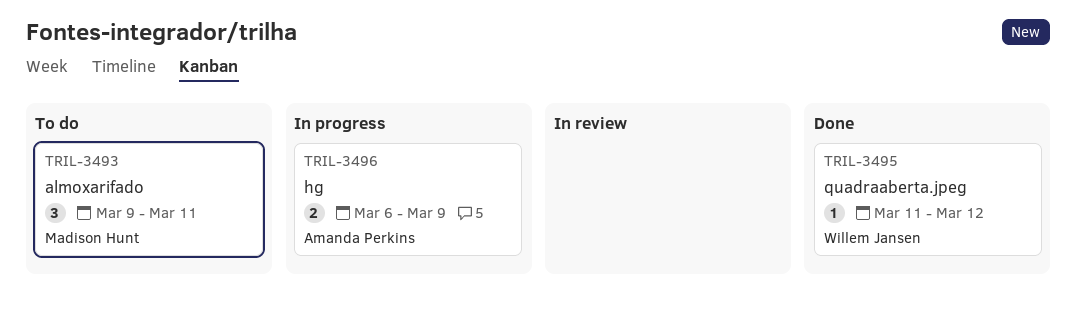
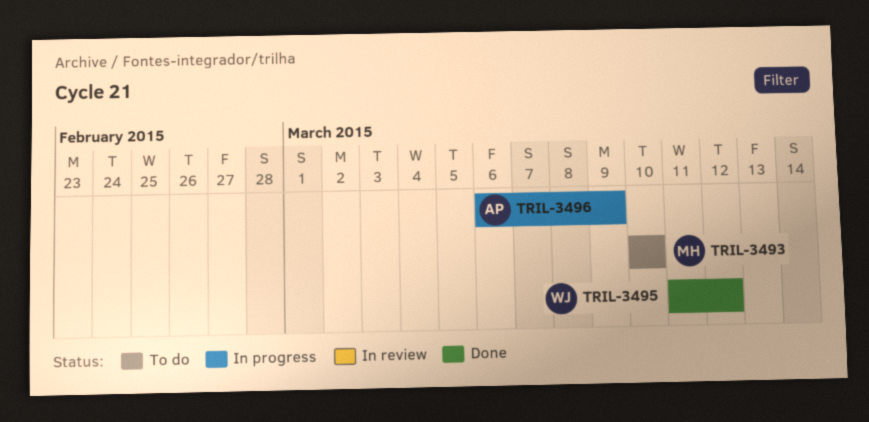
TRIL-3493, start: Mar 9 -> Mar 10
TRIL-3493, due: Mar 11 -> Mar 10

